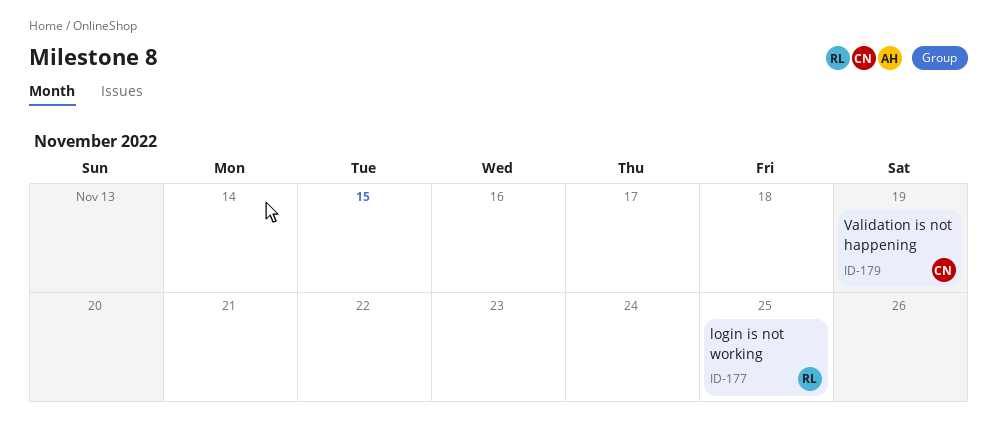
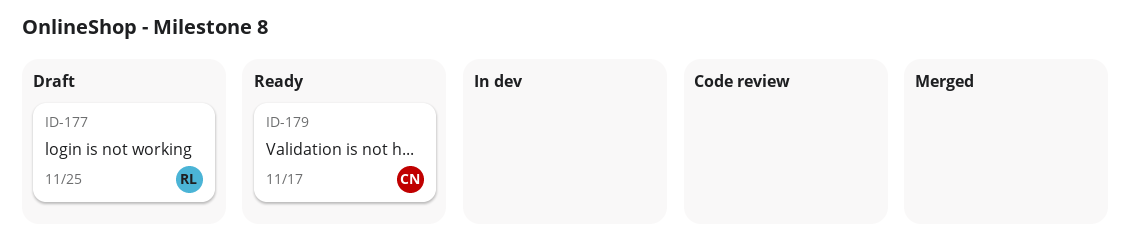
ID-179, due: Nov 19 -> Nov 17

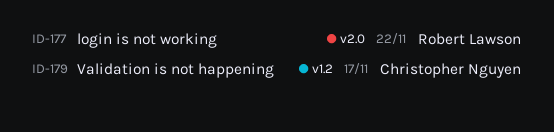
ID-177, due: Nov 25 -> Nov 22

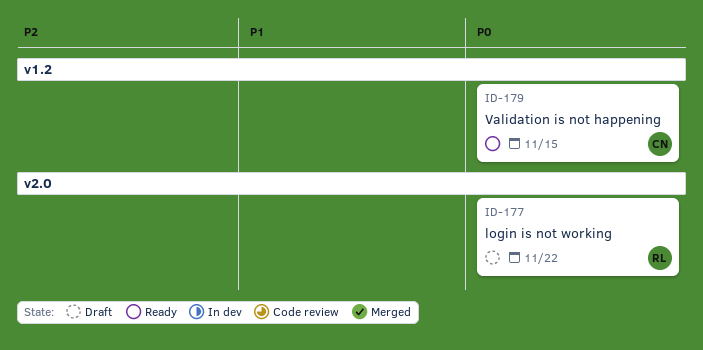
ID-179, due: Nov 17 -> Nov 15

